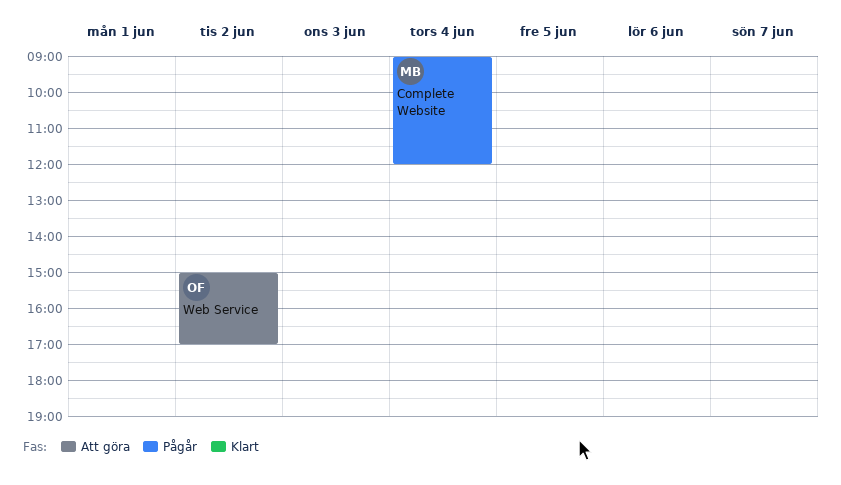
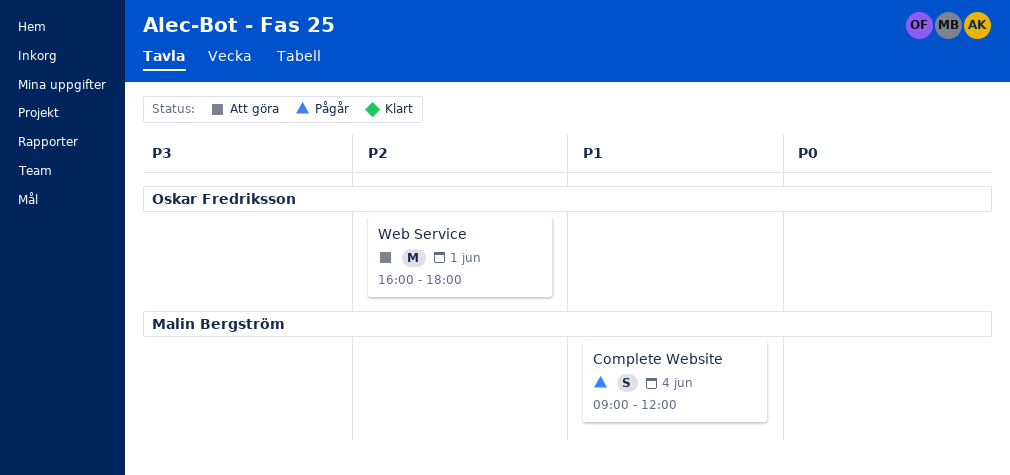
Web Service, day: Jun 2 -> Jun 1
Web Service, begins: 15:00 -> 16:00
Web Service, ends: 17:00 -> 18:00

